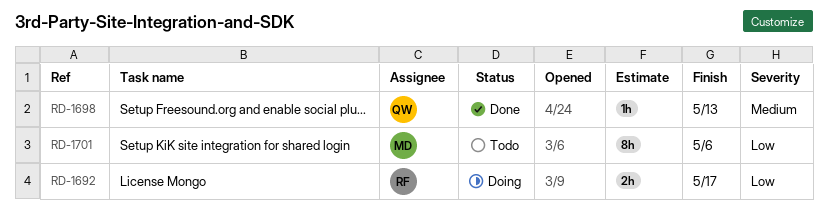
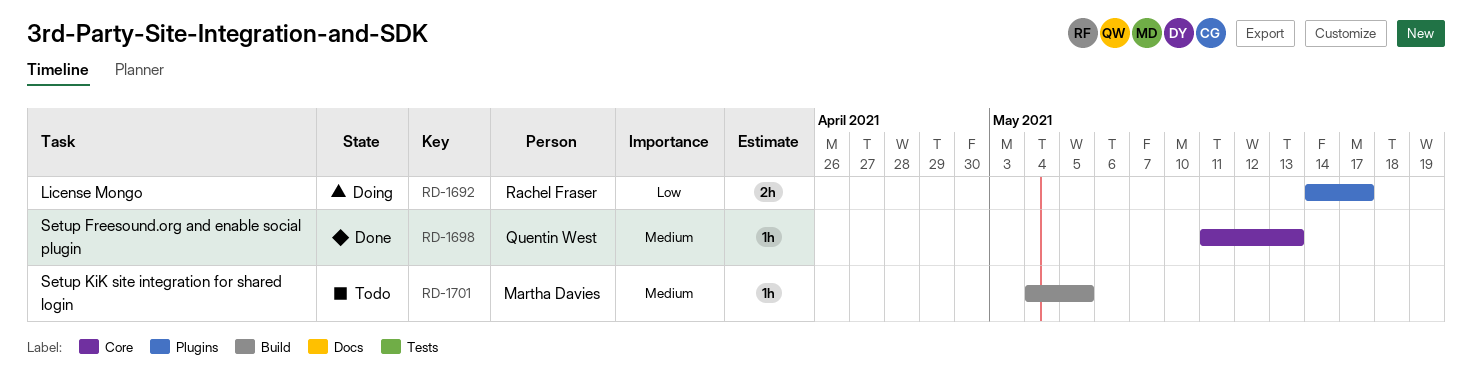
RD-1701, priority: Low -> Medium
RD-1701, estimate: 8h -> 1h
RD-1701, due: May 6 -> May 5

